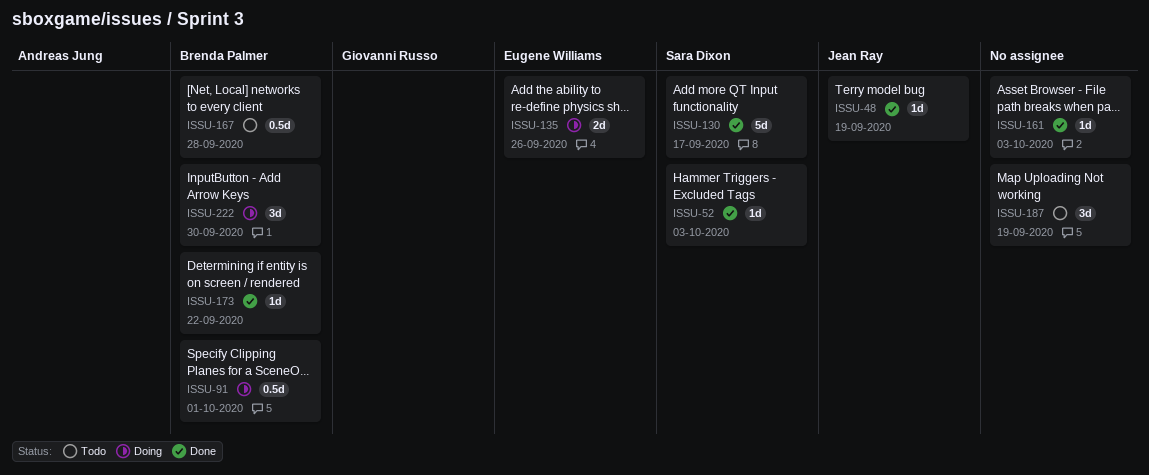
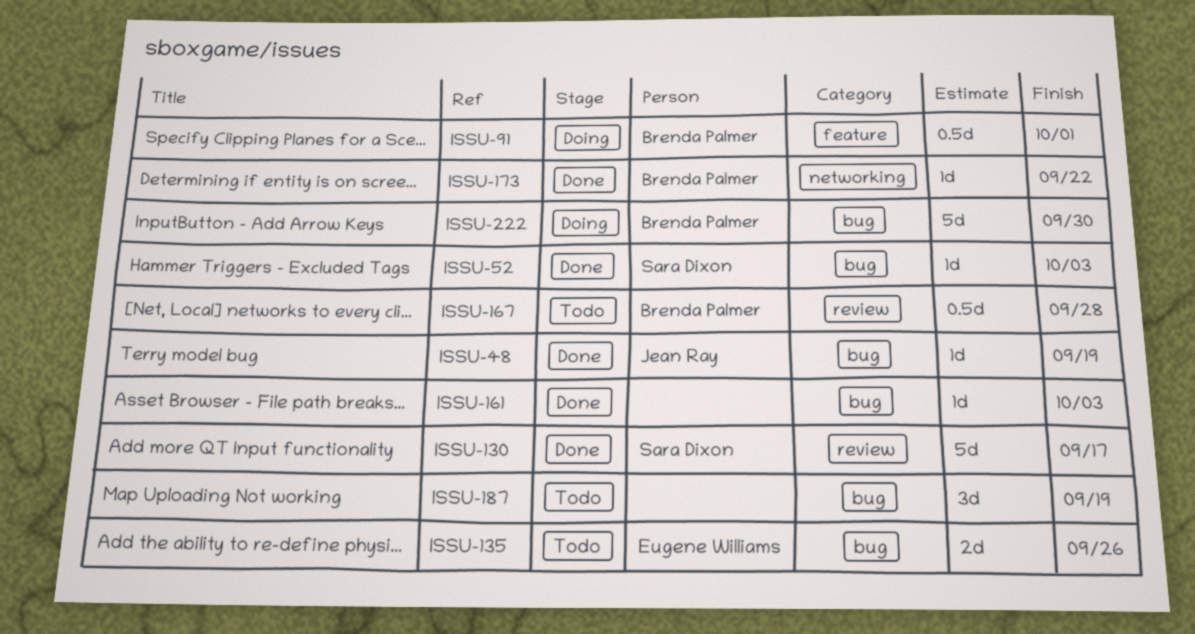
ISSU-135, status: Doing -> Todo
ISSU-222, estimate: 3d -> 5d

